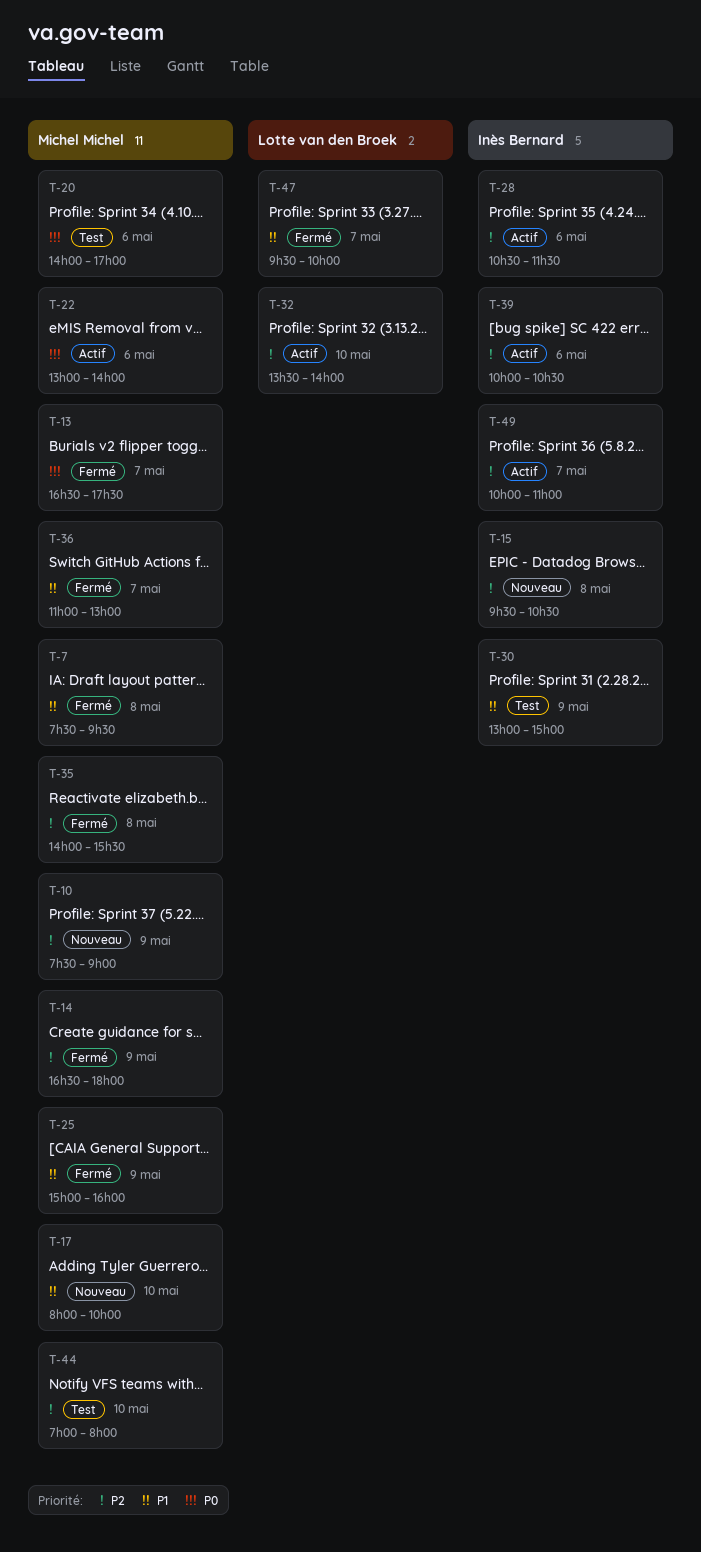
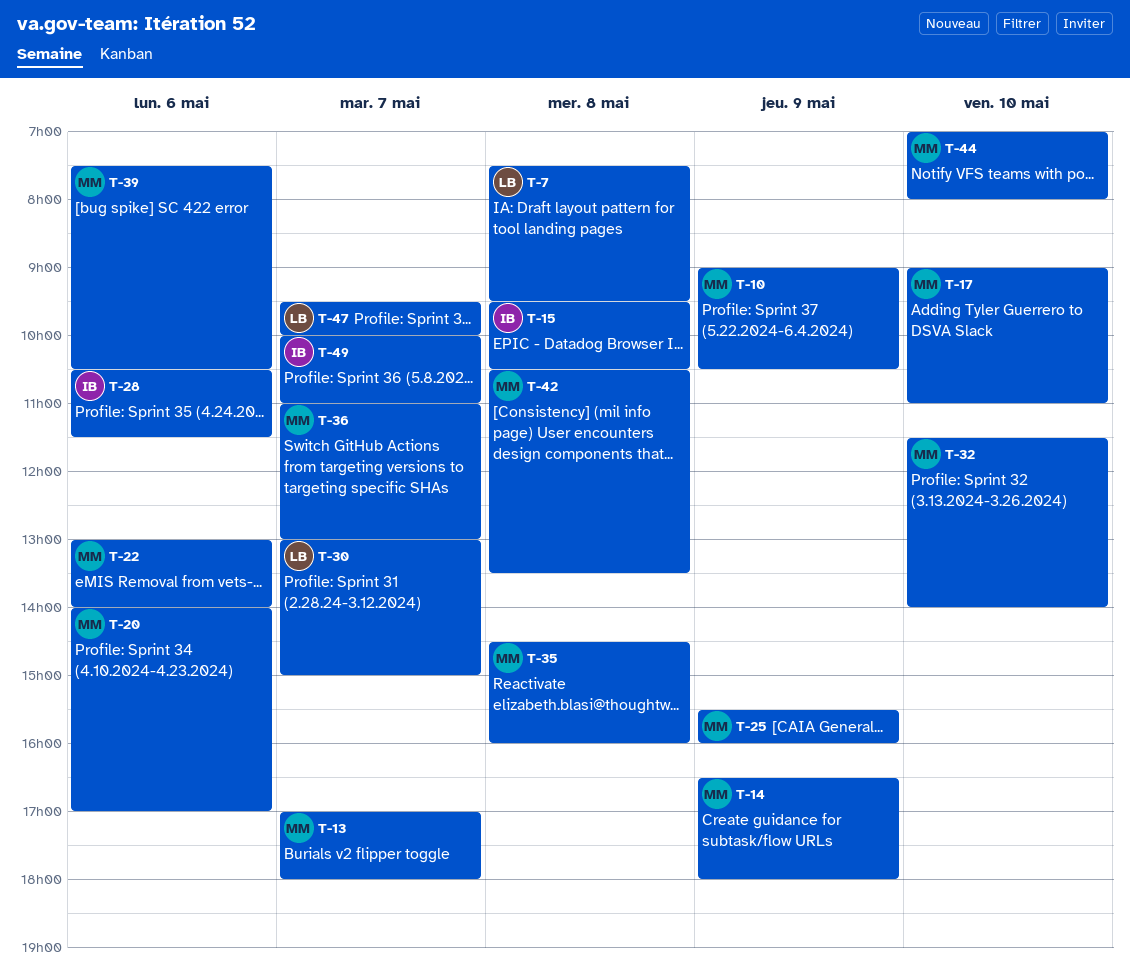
T-7, owner: Michel Michel -> Lotte van den Broek
T-10, begins: 07:30 -> 09:00
T-10, ends: 09:00 -> 10:30
T-13, begins: 16:30 -> 17:00
T-13, ends: 17:30 -> 18:00
T-17, begins: 08:00 -> 09:00
T-17, ends: 10:00 -> 11:00
T-25, begins: 15:00 -> 15:30
T-30, owner: Inès Bernard -> Lotte van den Broek
T-30, day: May 9 -> May 7
T-32, owner: Lotte van den Broek -> Michel Michel
T-32, begins: 13:30 -> 11:30
T-35, begins: 14:00 -> 14:30
T-35, ends: 15:30 -> 16:00
T-39, owner: Inès Bernard -> Michel Michel
T-39, begins: 10:00 -> 07:30
T-42: none -> present

